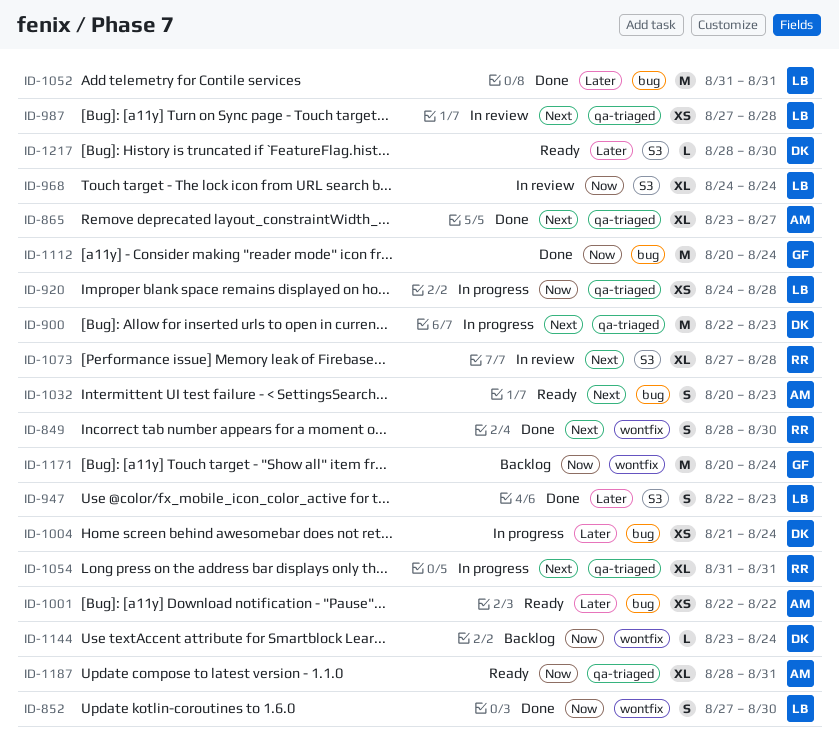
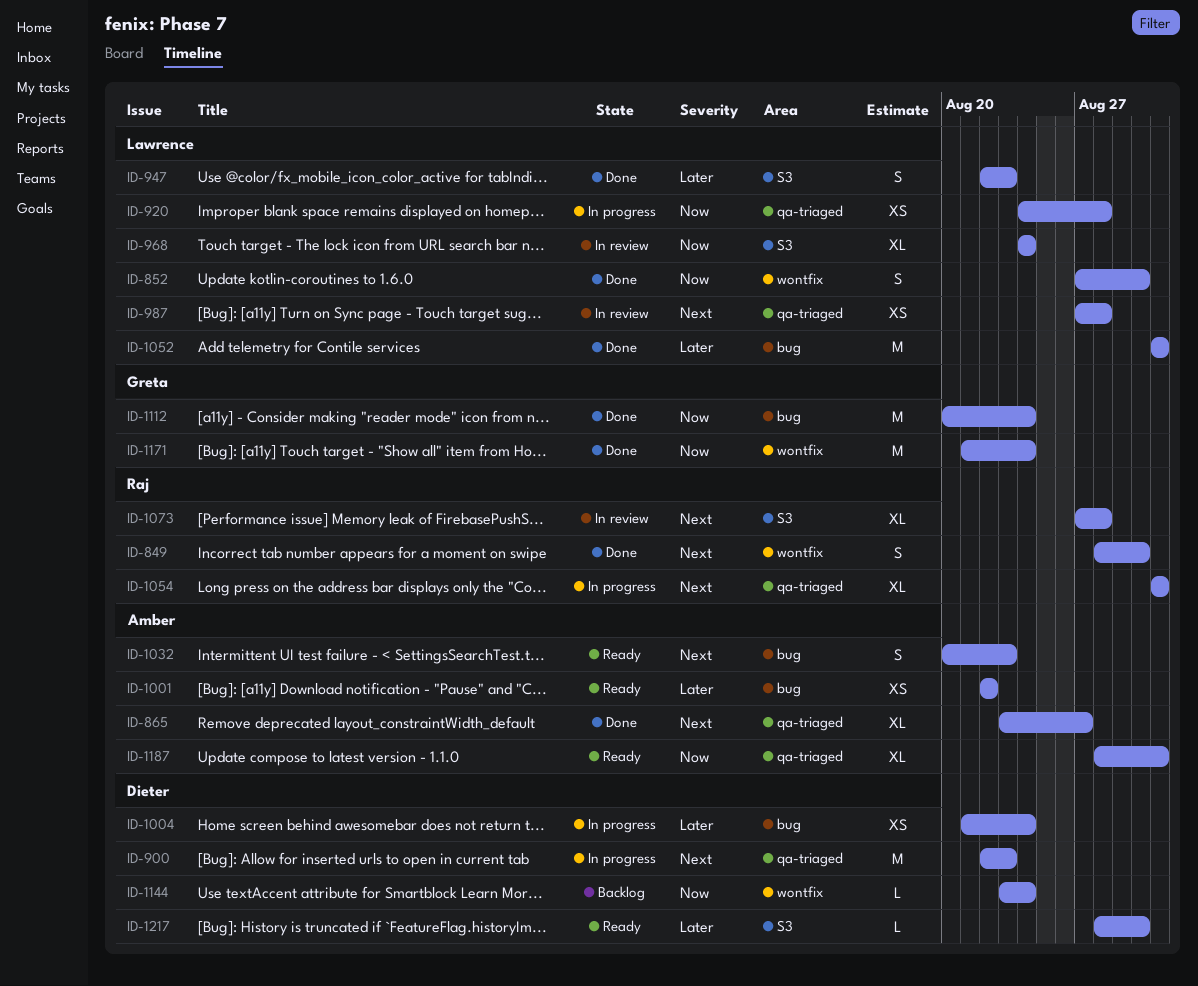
ID-1171, status: Backlog -> Done
ID-1171, start: Aug 20 -> Aug 21

